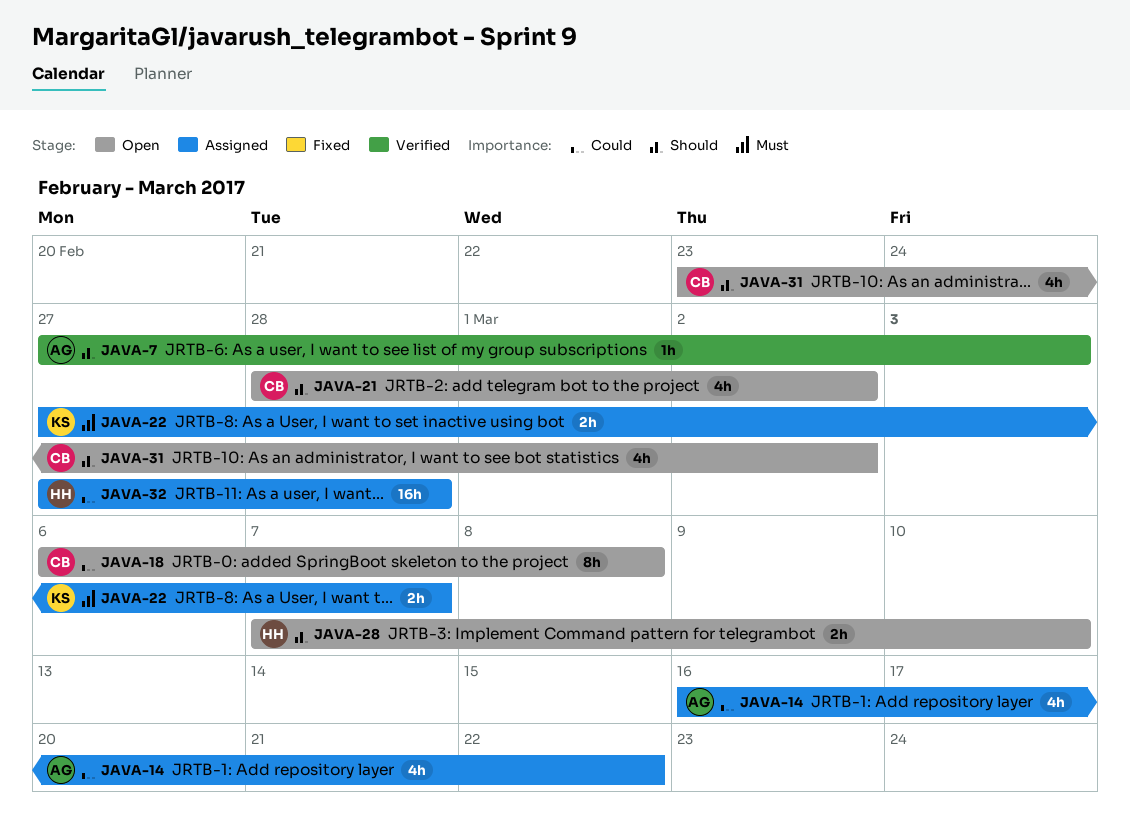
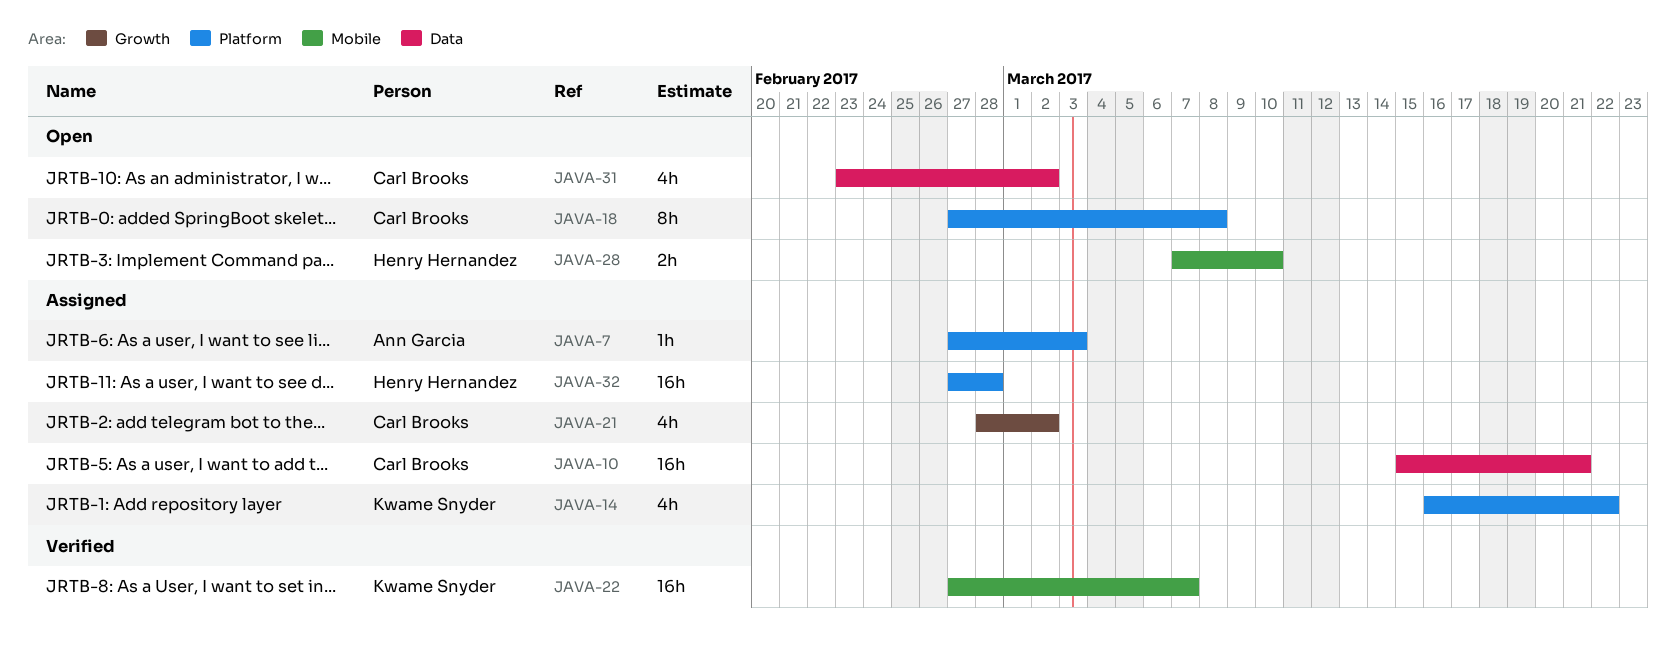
JAVA-7, status: Verified -> Assigned
JAVA-10: none -> present
JAVA-14, owner: Ann Garcia -> Kwame Snyder
JAVA-18, start: Mar 6 -> Feb 27
JAVA-21, status: Open -> Assigned
JAVA-22, status: Assigned -> Verified
JAVA-22, estimate: 2h -> 16h

